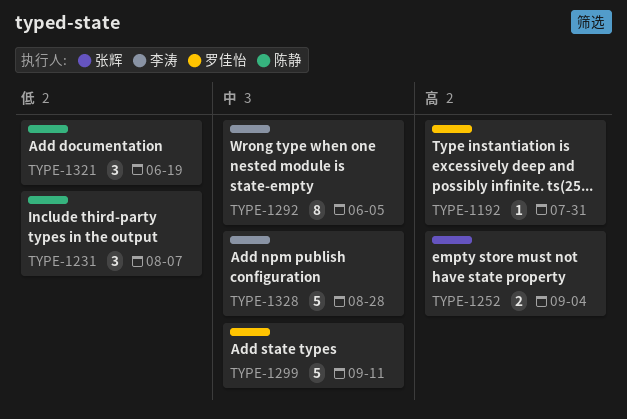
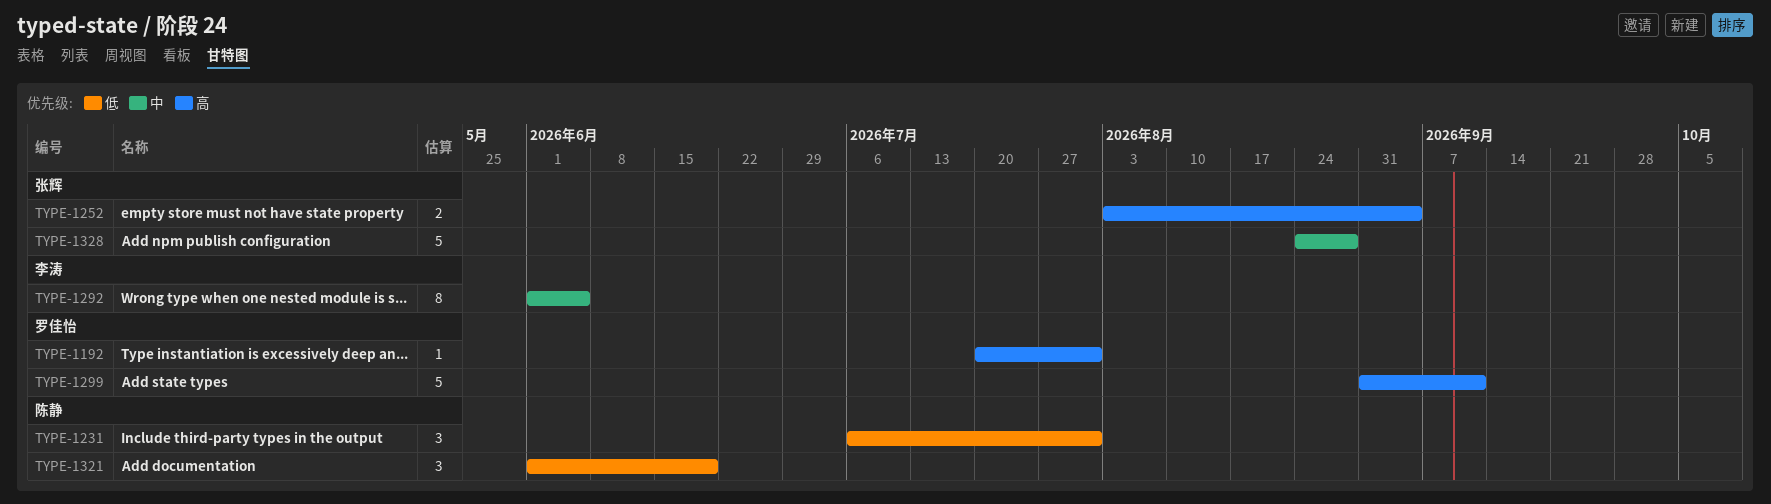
TYPE-1231, due: Aug 7 -> Jul 31
TYPE-1299, priority: 中 -> 高
TYPE-1328, owner: 李涛 -> 张辉

